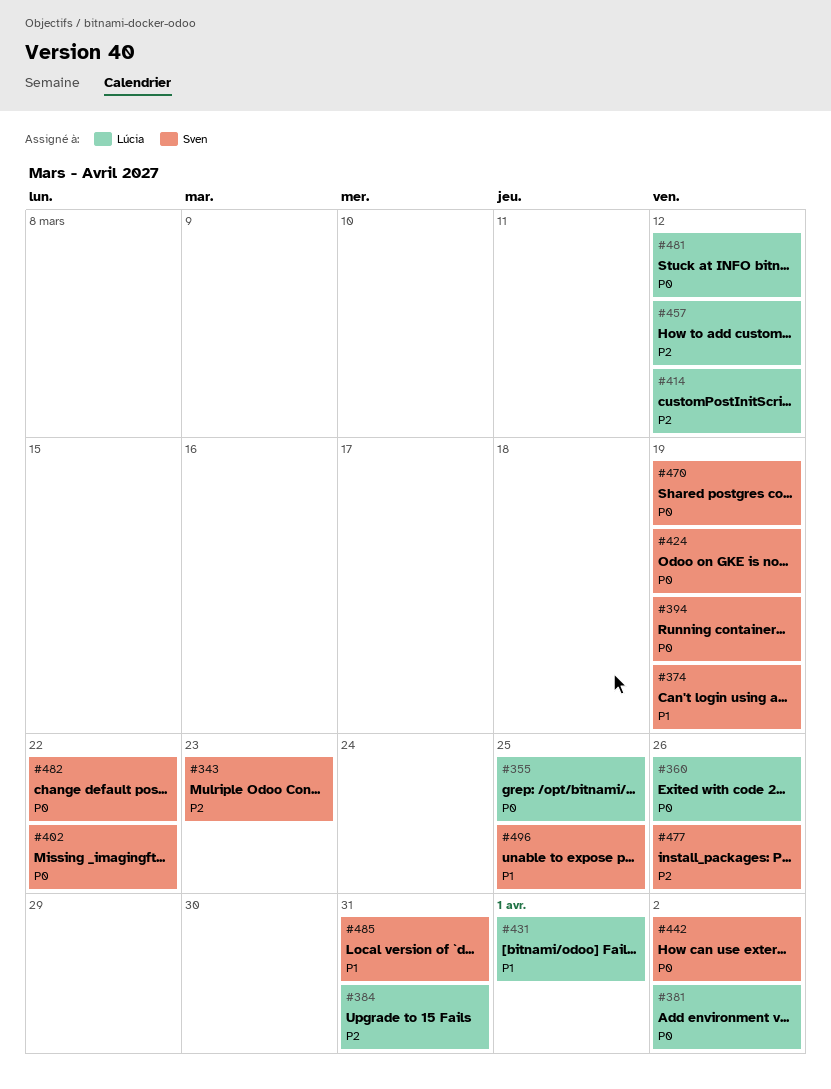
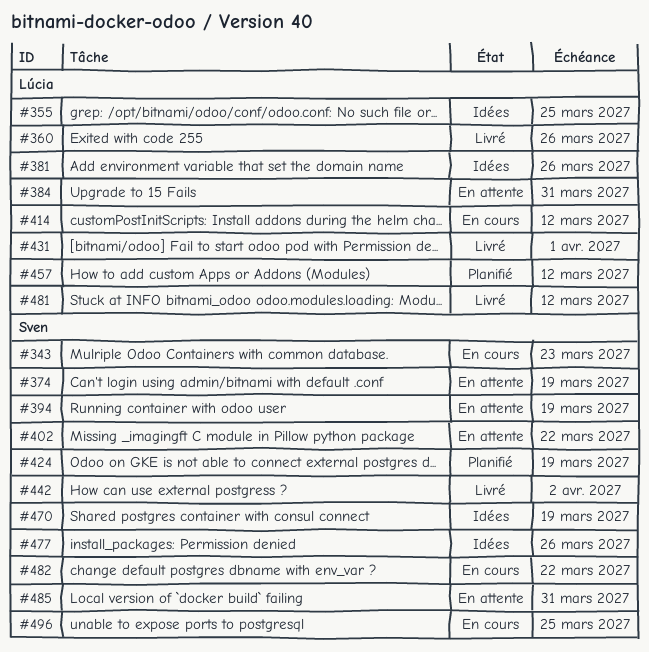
#381, due: Apr 2 -> Mar 26

